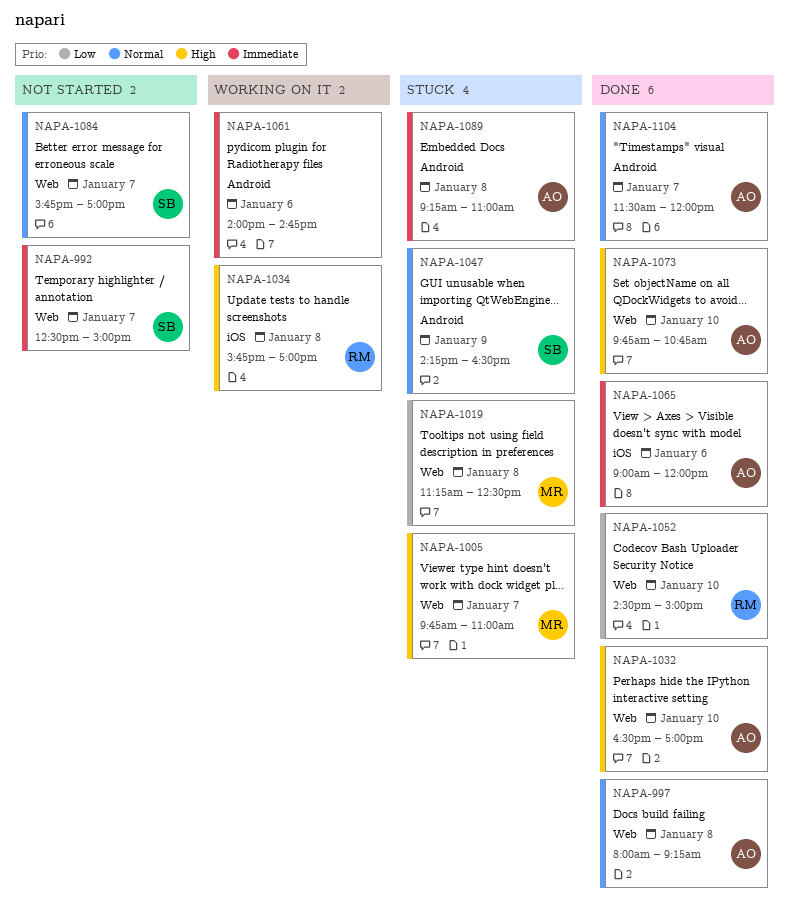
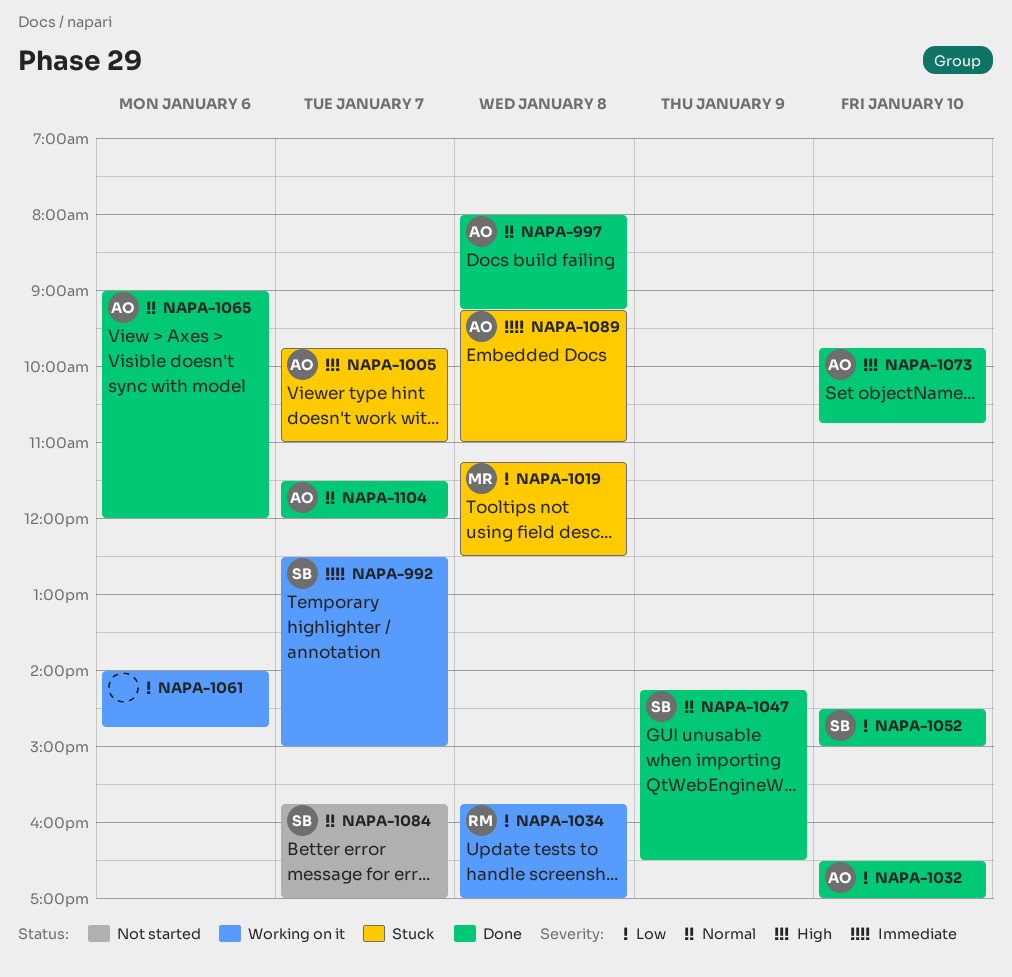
NAPA-992, status: Not started -> Working on it
NAPA-1005, owner: MR -> AO
NAPA-1032, priority: High -> Low
NAPA-1034, priority: High -> Low
NAPA-1047, status: Stuck -> Done
NAPA-1052, owner: RM -> SB
NAPA-1061, priority: Immediate -> Low
NAPA-1065, priority: Immediate -> Normal

